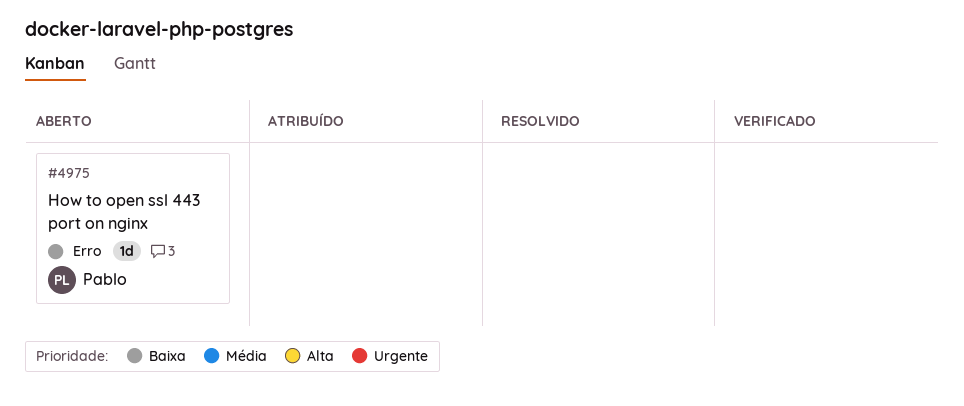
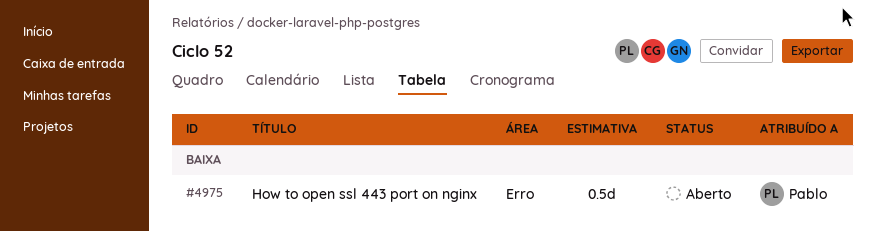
#4975, estimate: 1d -> 0.5d

